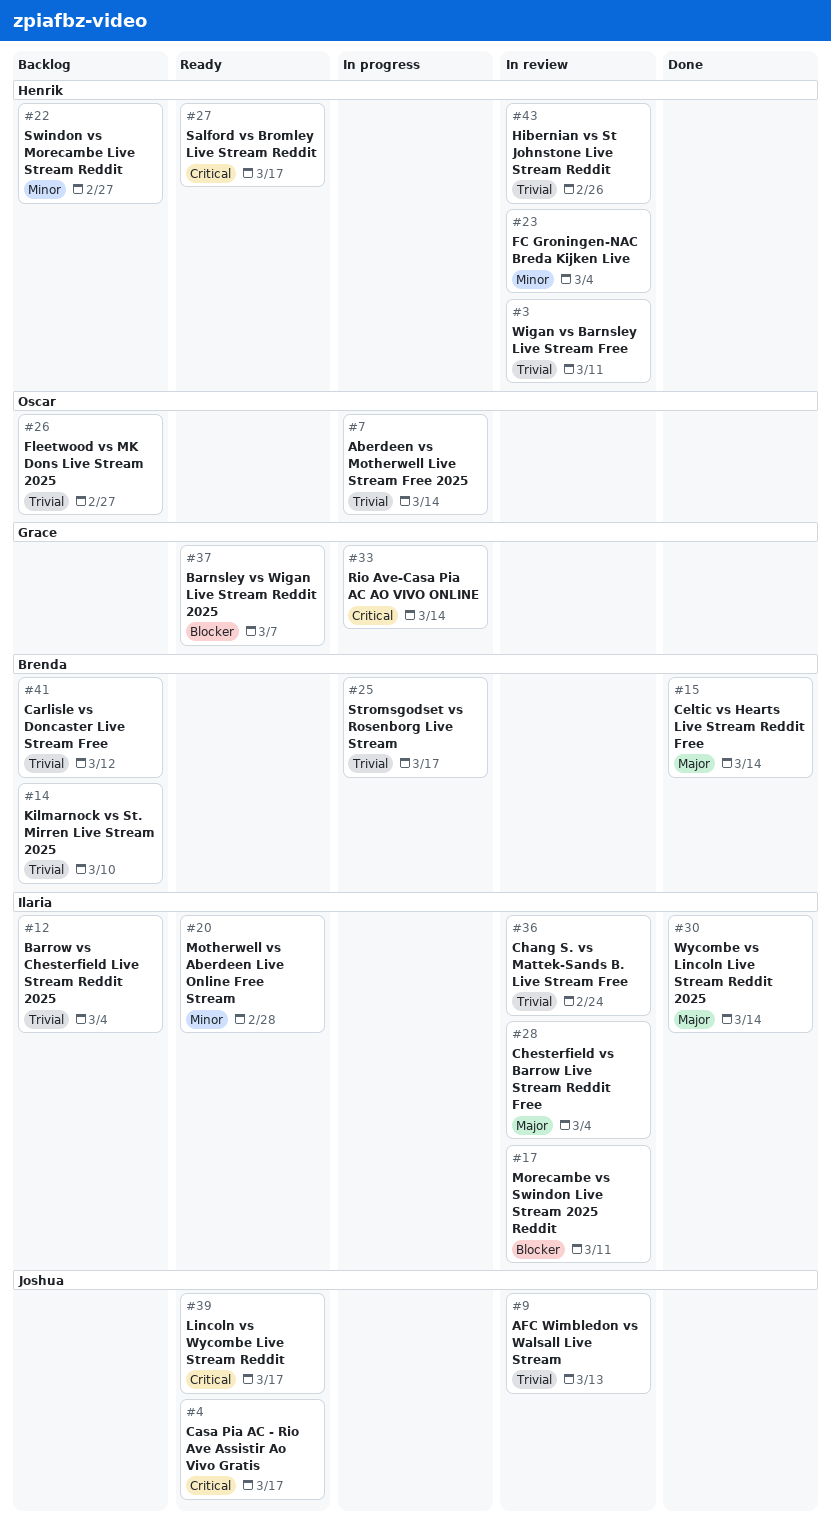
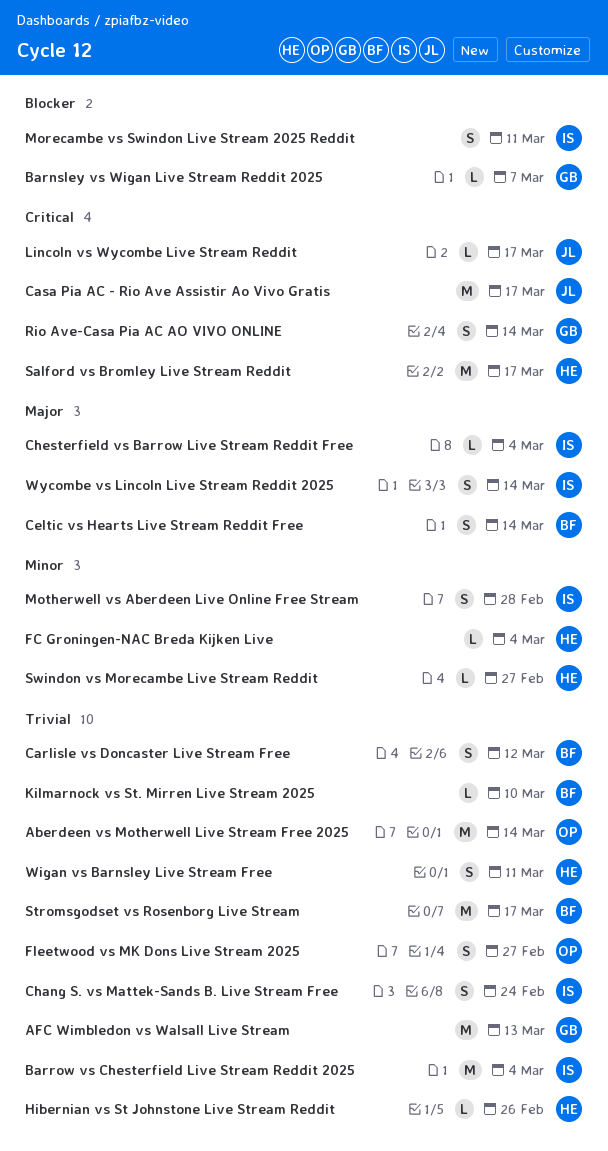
AFC Wimbledon vs Walsall Live Stream, owner: Joshua -> Grace

